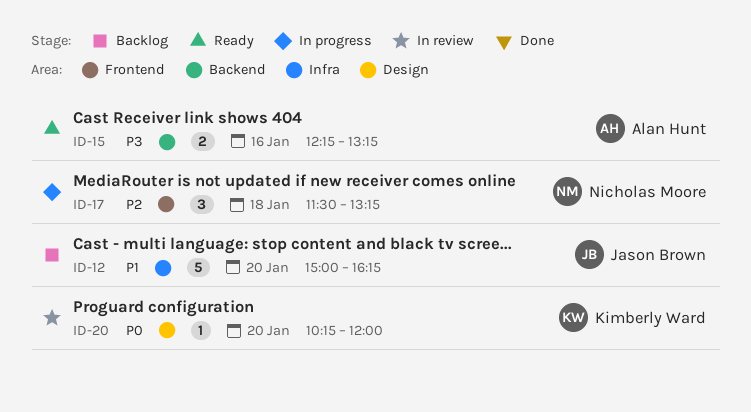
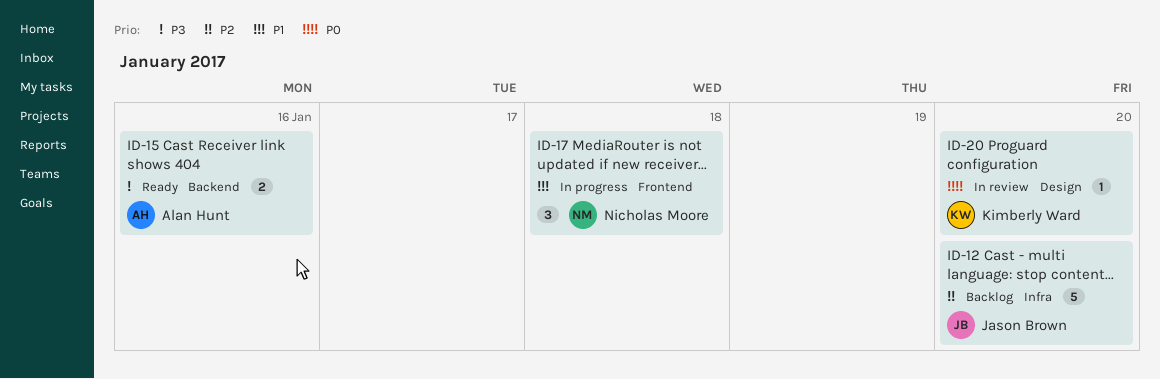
ID-12, priority: P1 -> P2
ID-17, priority: P2 -> P1

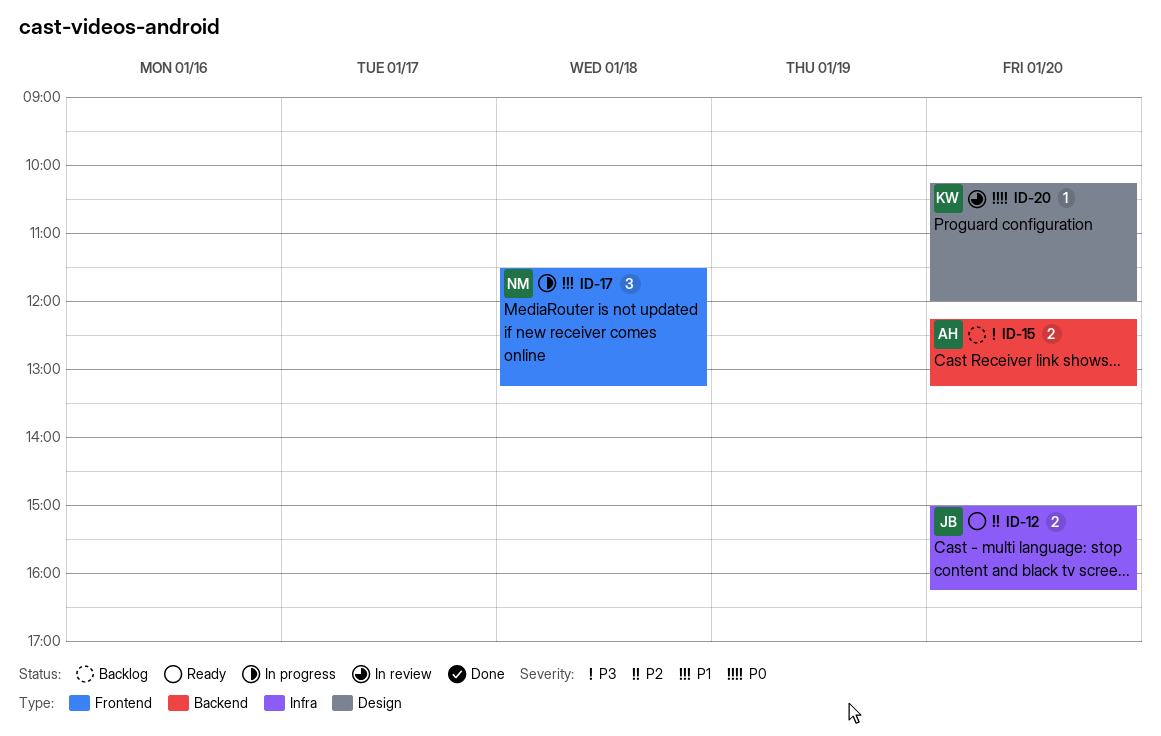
ID-12, status: Backlog -> Ready
ID-12, estimate: 5 -> 2
ID-15, status: Ready -> Backlog
ID-15, day: Jan 16 -> Jan 20

